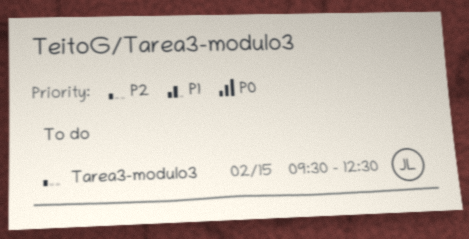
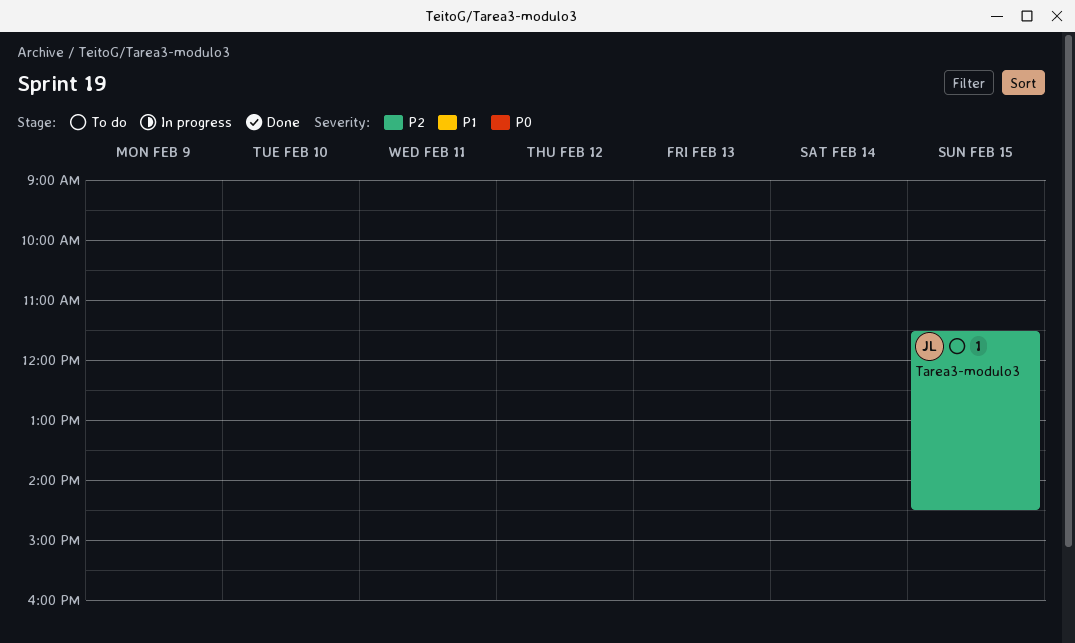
Tarea3-modulo3, begins: 09:30 -> 11:30
Tarea3-modulo3, ends: 12:30 -> 14:30

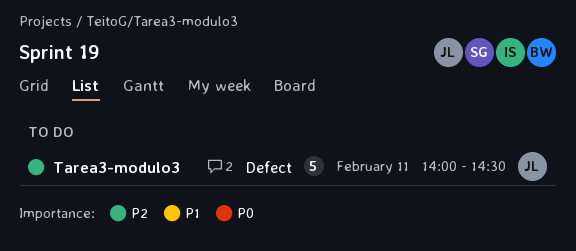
Tarea3-modulo3, estimate: 1 -> 5
Tarea3-modulo3, day: Feb 15 -> Feb 11
Tarea3-modulo3, begins: 11:30 -> 14:00

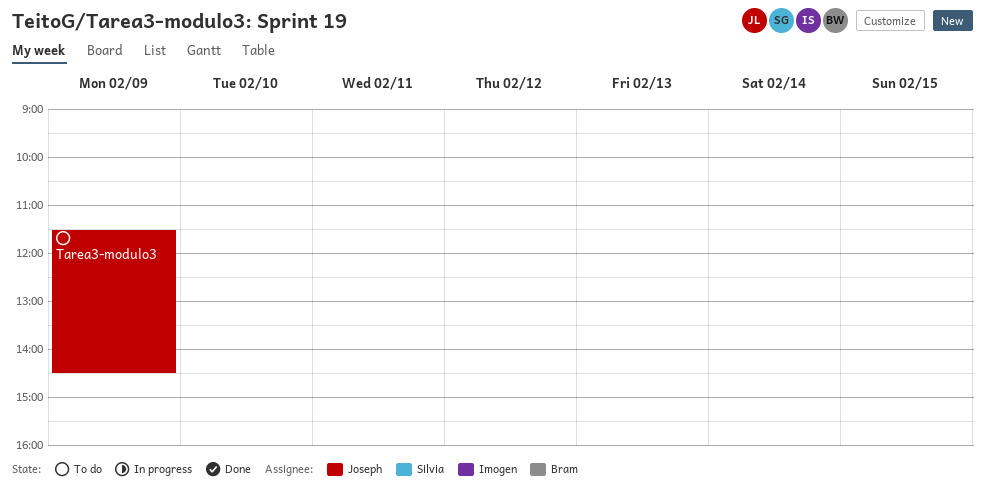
Tarea3-modulo3, day: Feb 11 -> Feb 9
Tarea3-modulo3, begins: 14:00 -> 11:30

